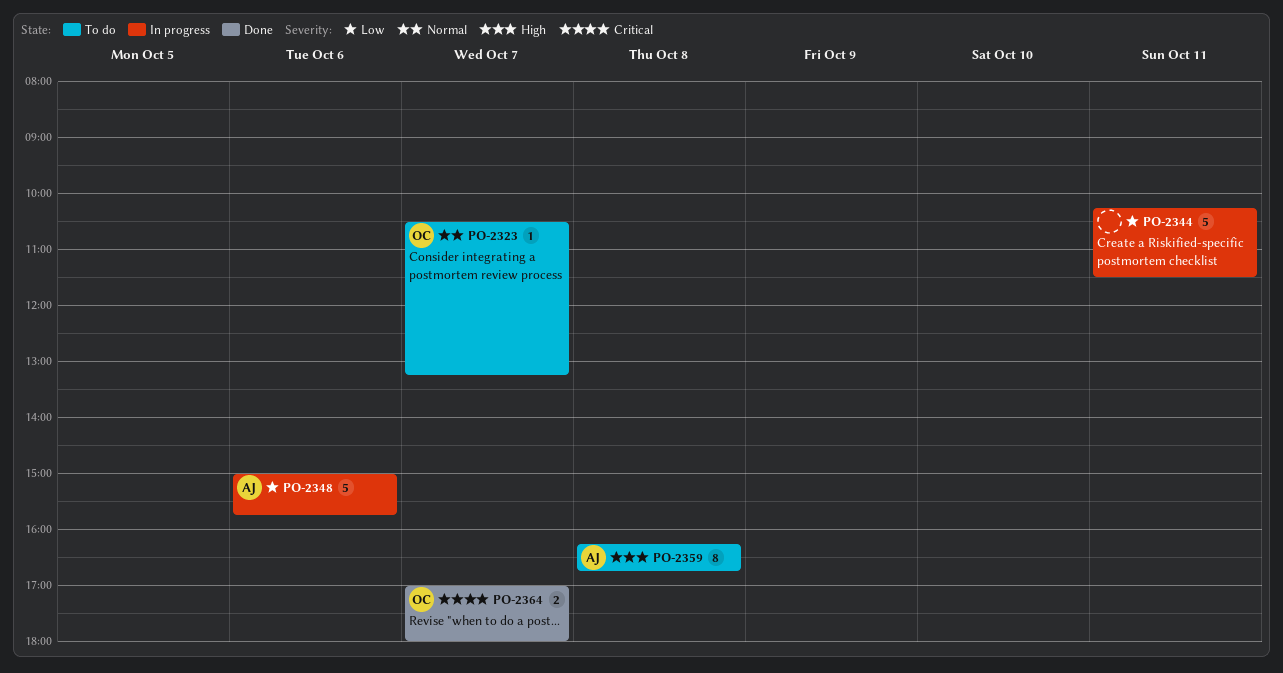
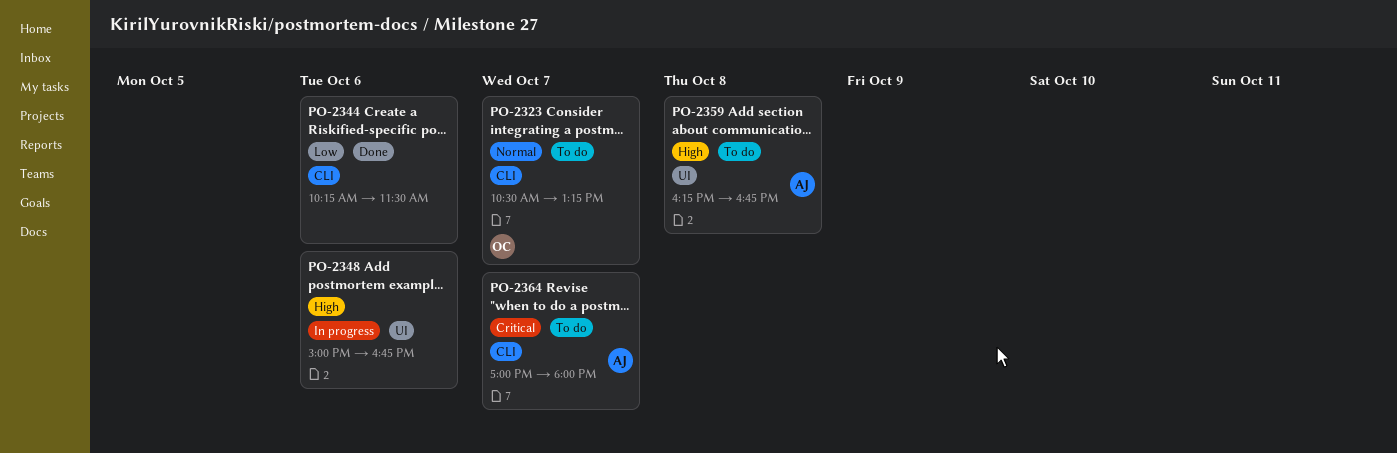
PO-2344, status: In progress -> Done
PO-2344, day: Oct 11 -> Oct 6
PO-2348, owner: AJ -> none
PO-2348, priority: Low -> High
PO-2348, ends: 15:45 -> 16:45
PO-2364, status: Done -> To do
PO-2364, owner: OC -> AJ

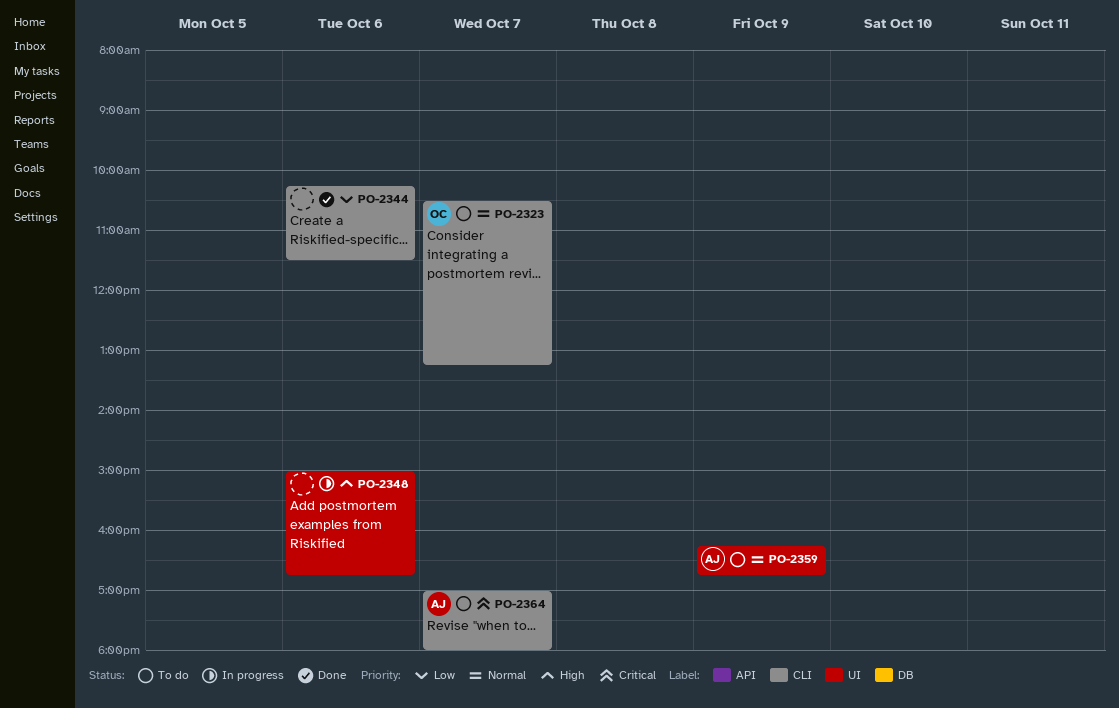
PO-2359, priority: High -> Normal
PO-2359, day: Oct 8 -> Oct 9

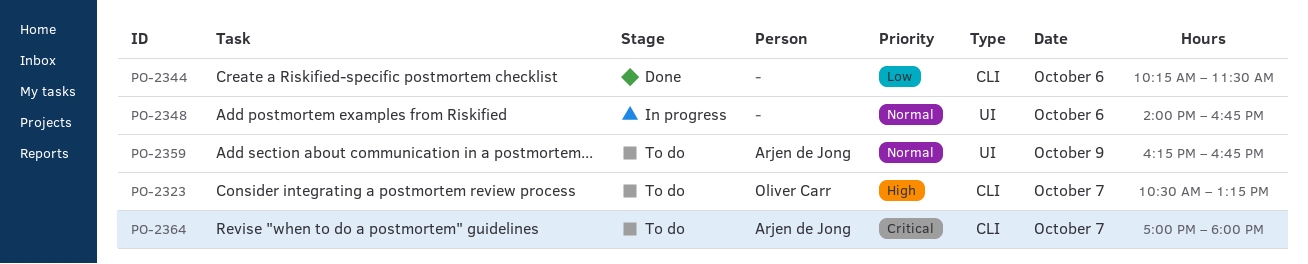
PO-2323, priority: Normal -> High
PO-2348, priority: High -> Normal
PO-2348, begins: 15:00 -> 14:00

